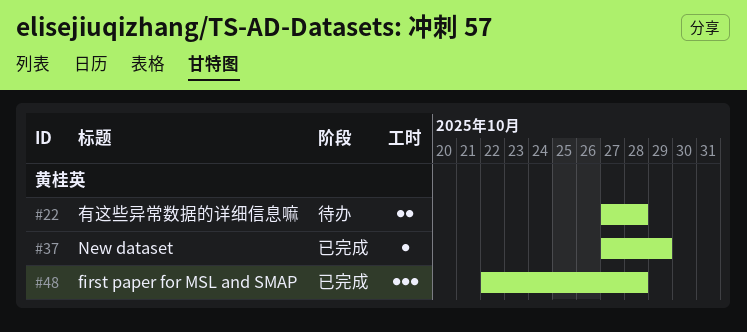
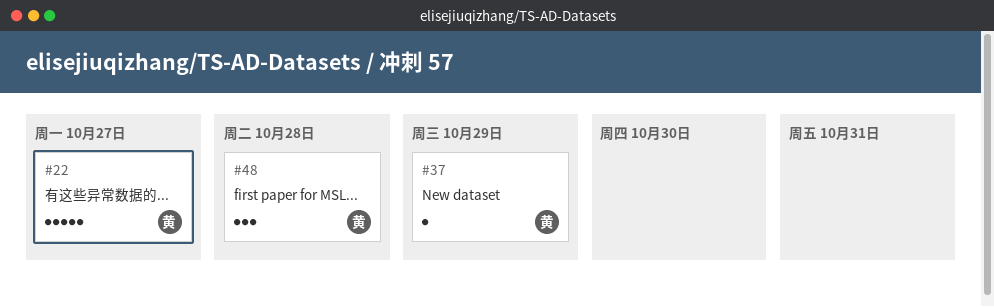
#22, estimate: 2 -> 5
#22, due: Oct 28 -> Oct 27

